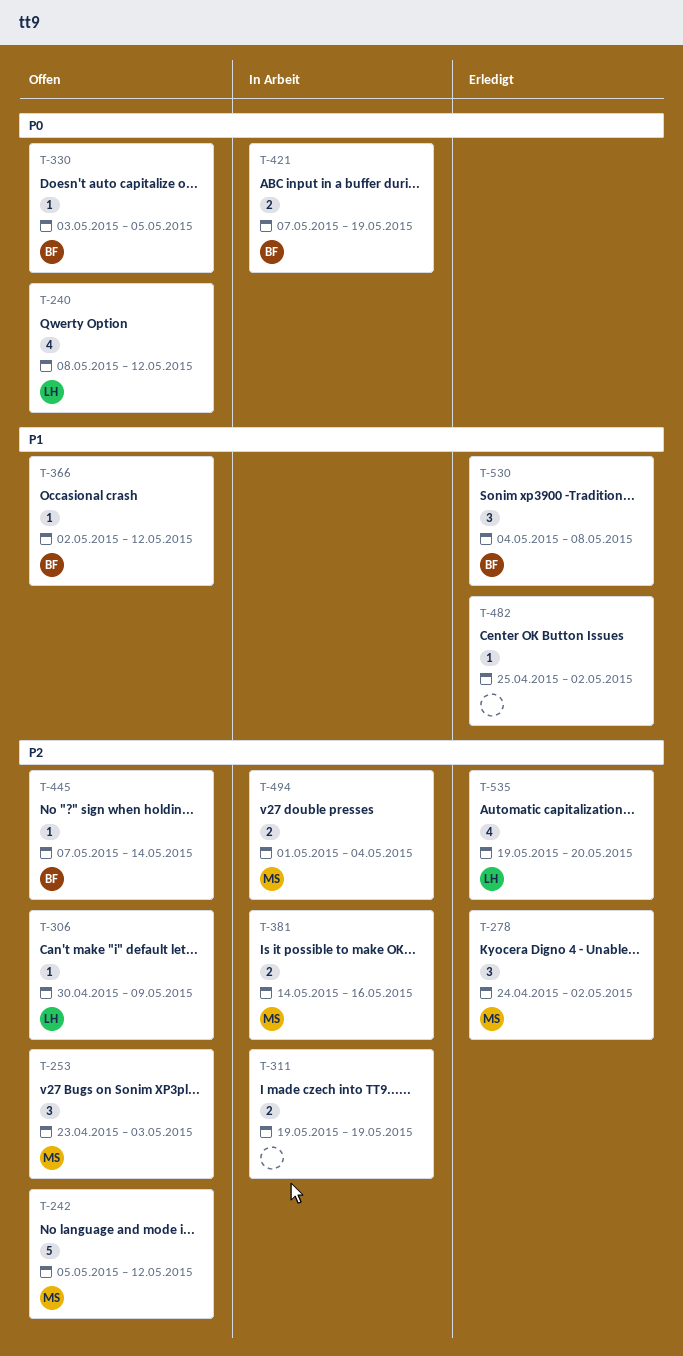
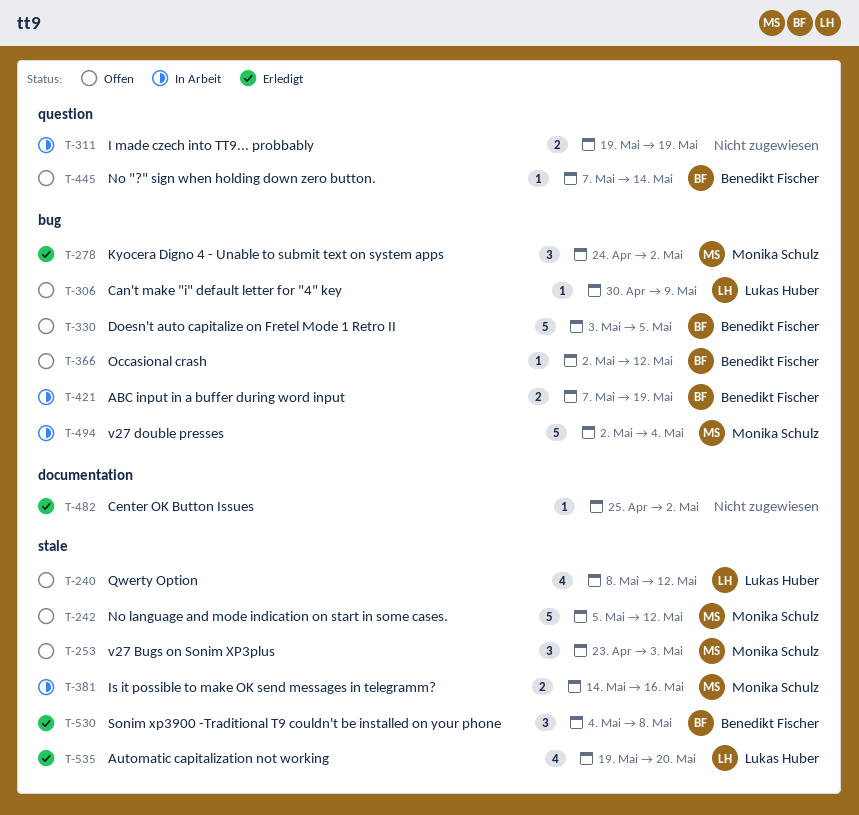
T-330, estimate: 1 -> 5
T-494, estimate: 2 -> 5
T-494, start: May 1 -> May 2

